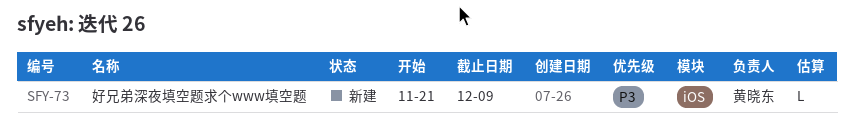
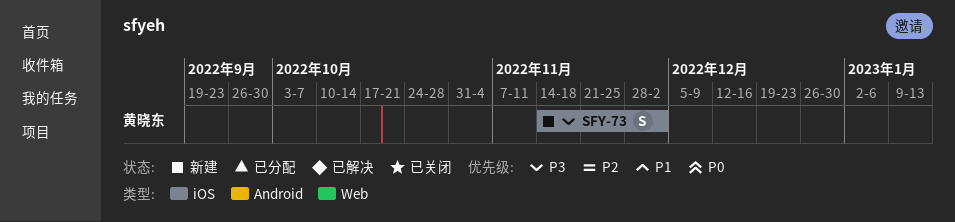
SFY-73, estimate: L -> S
SFY-73, start: Nov 21 -> Nov 14
SFY-73, due: Dec 9 -> Dec 2

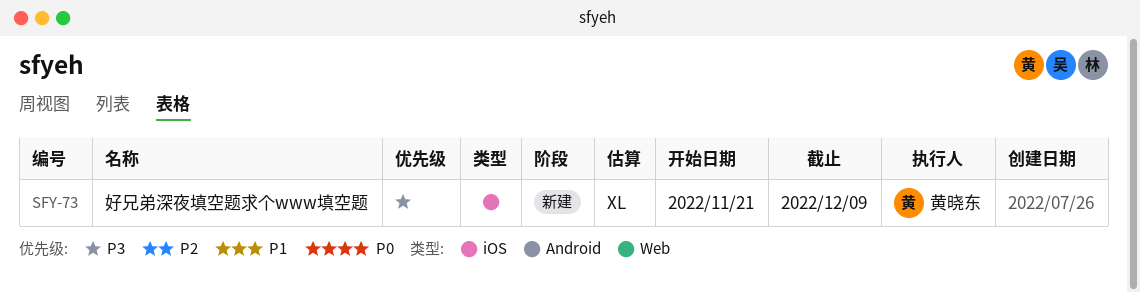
SFY-73, estimate: S -> XL
SFY-73, start: Nov 14 -> Nov 21
SFY-73, due: Dec 2 -> Dec 9

